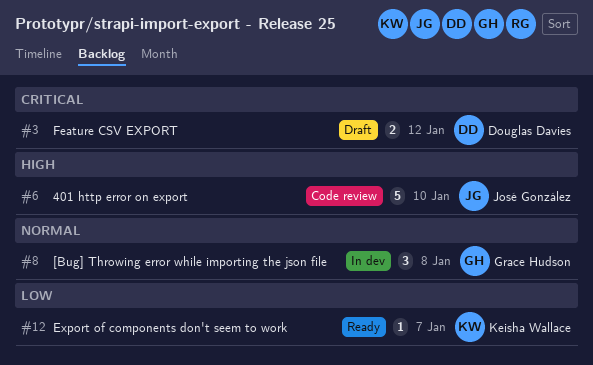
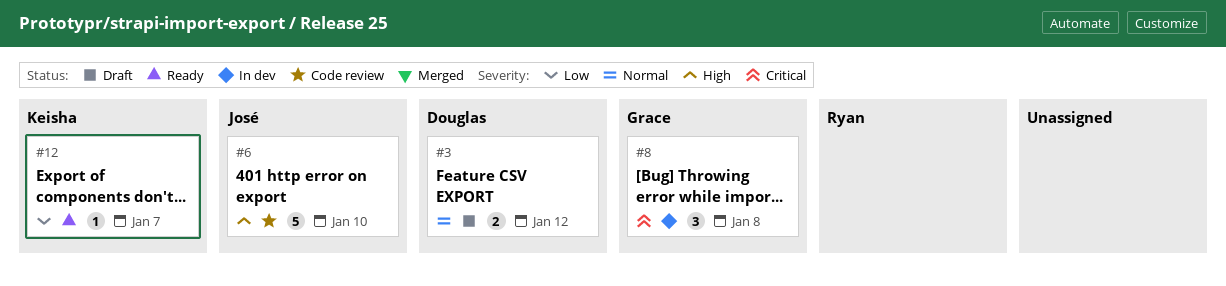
#3, priority: Critical -> Normal
#8, priority: Normal -> Critical

